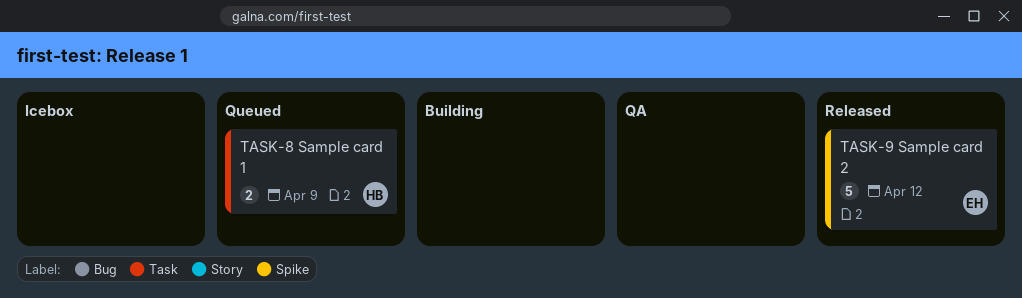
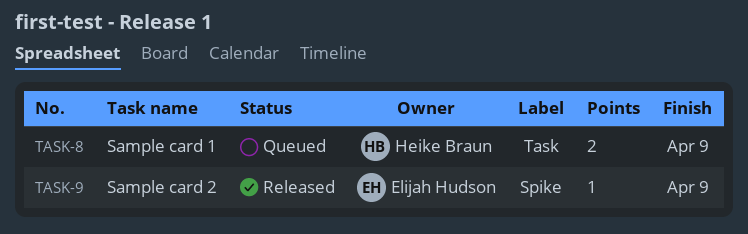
TASK-9, estimate: 5 -> 1
TASK-9, due: Apr 12 -> Apr 9

